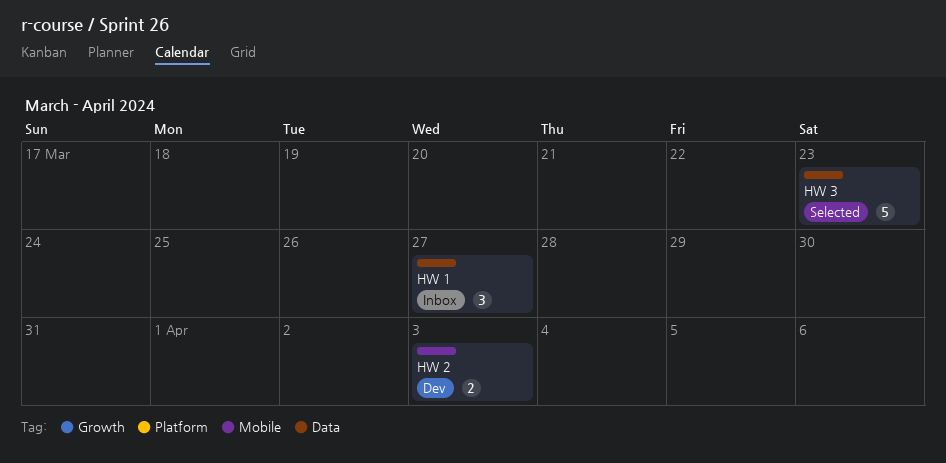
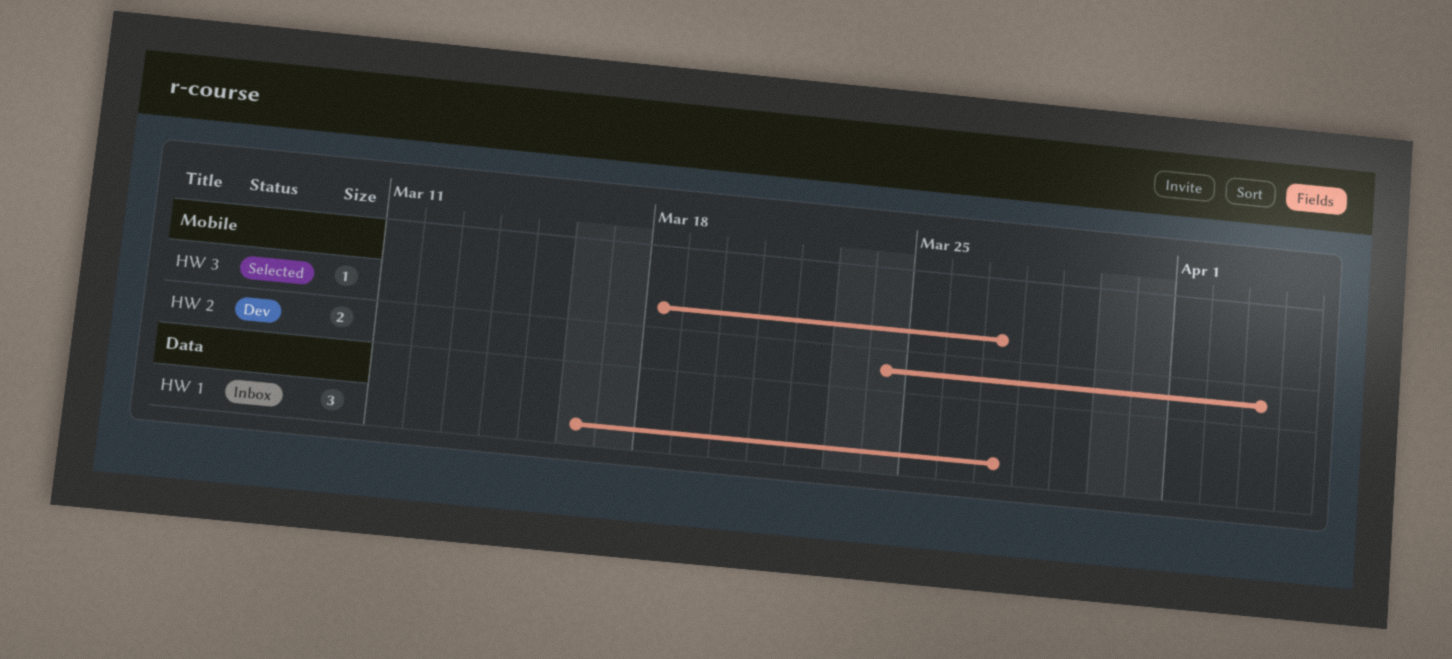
HW 3, label: Data -> Mobile
HW 3, estimate: 5 -> 1
HW 3, due: Mar 23 -> Mar 27

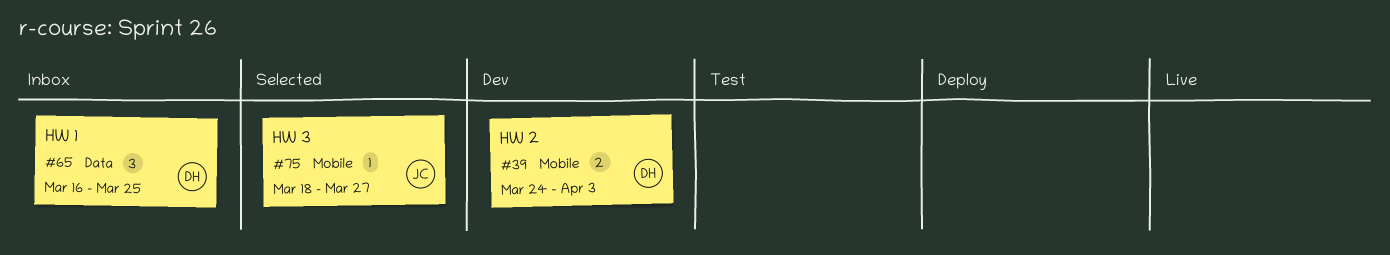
HW 1, due: Mar 27 -> Mar 25

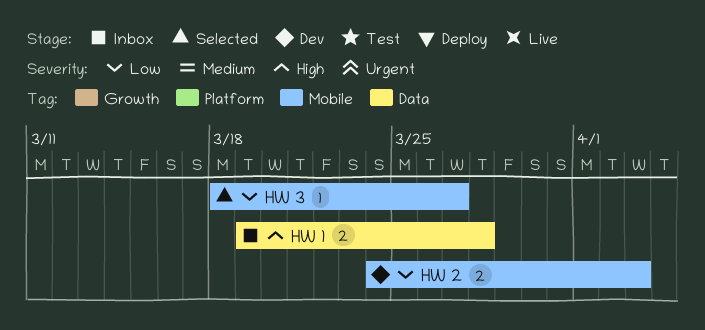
HW 1, estimate: 3 -> 2
HW 1, start: Mar 16 -> Mar 19
HW 1, due: Mar 25 -> Mar 28

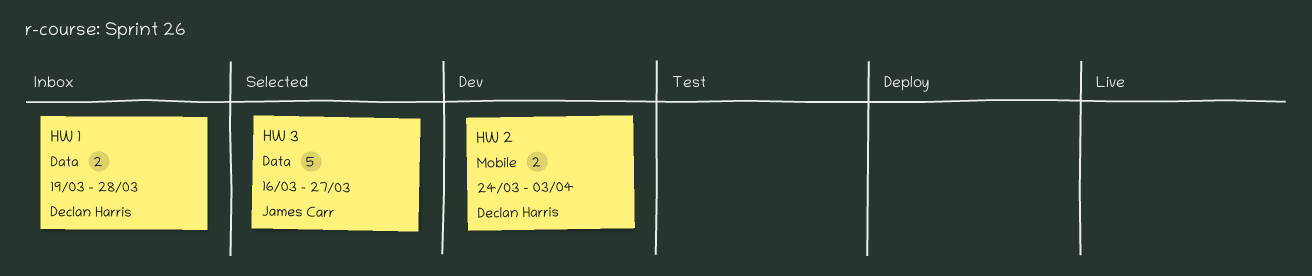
HW 3, label: Mobile -> Data
HW 3, estimate: 1 -> 5
HW 3, start: Mar 18 -> Mar 16

